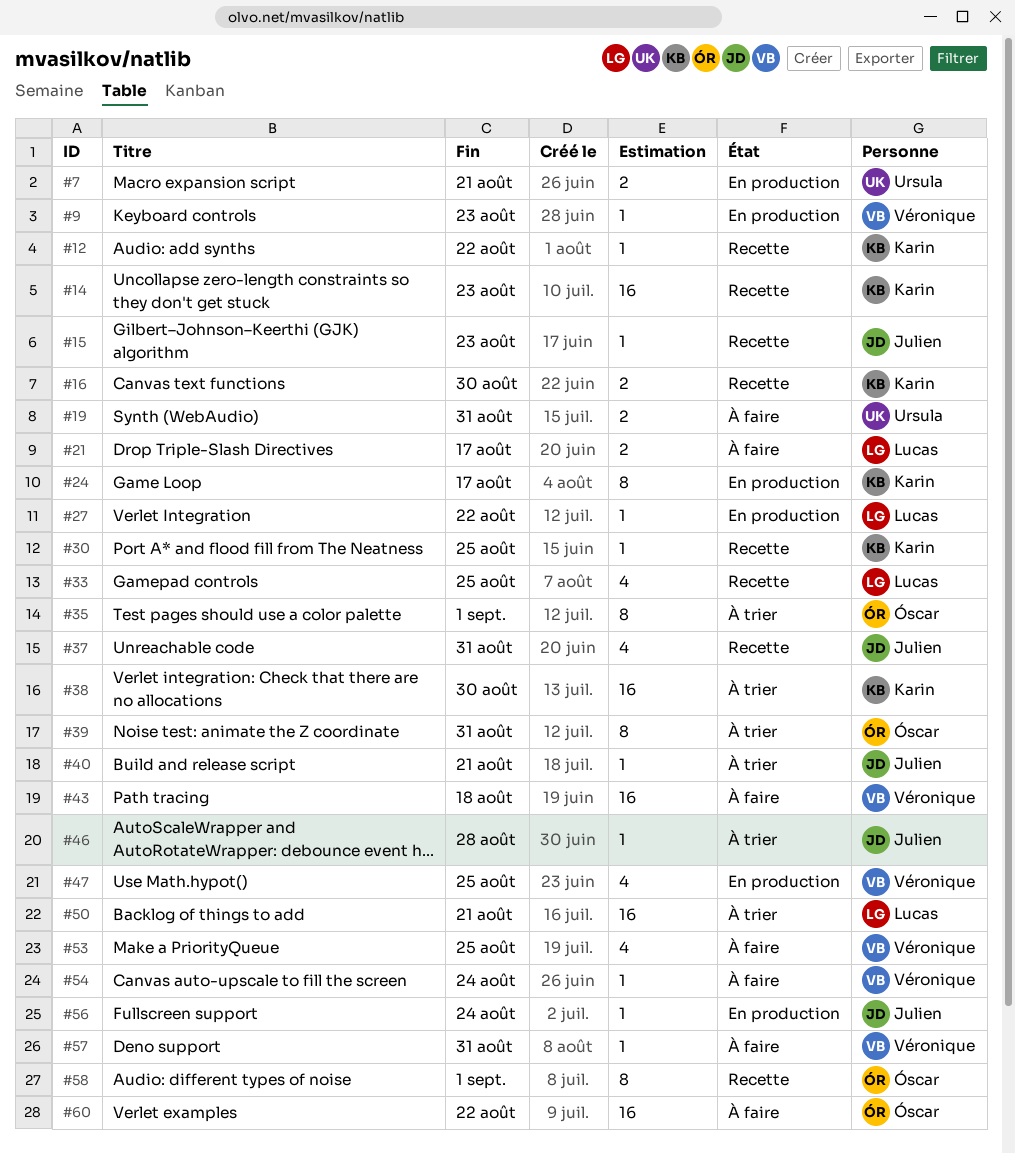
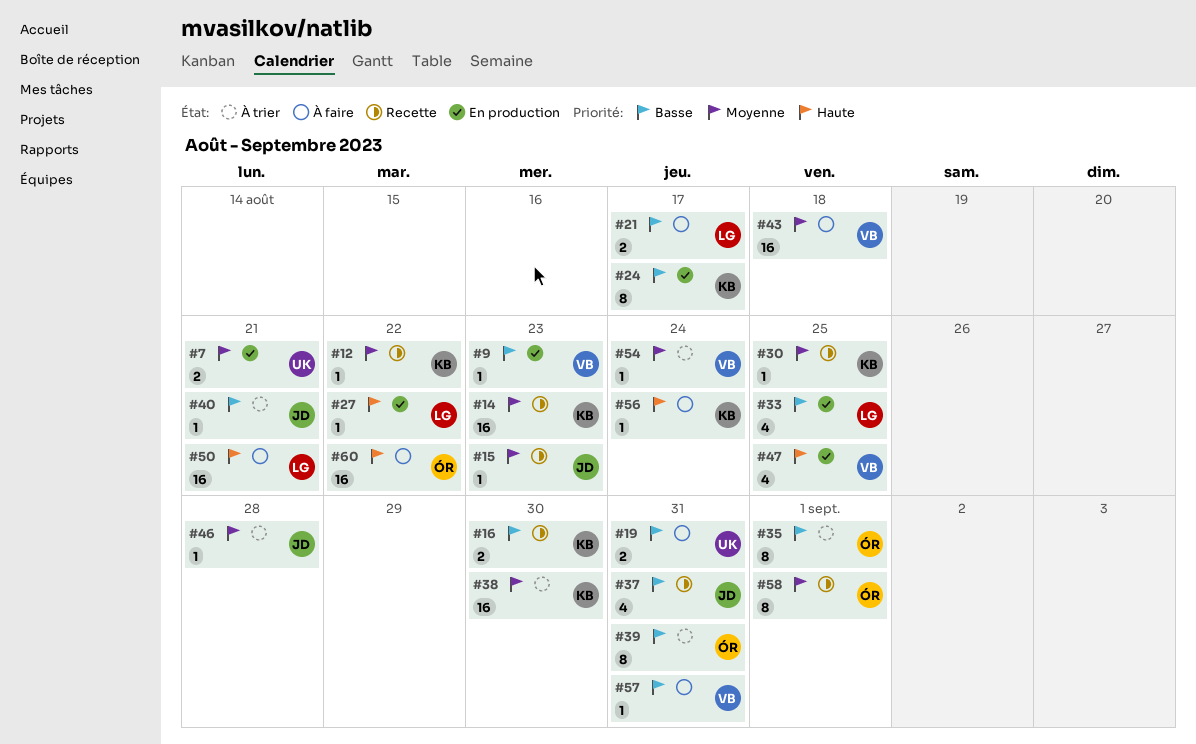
#33, status: Recette -> En production
#50, status: À trier -> À faire
#53: present -> none
#54, status: À faire -> À trier
#56, status: En production -> À faire
#56, owner: Julien -> Karin

